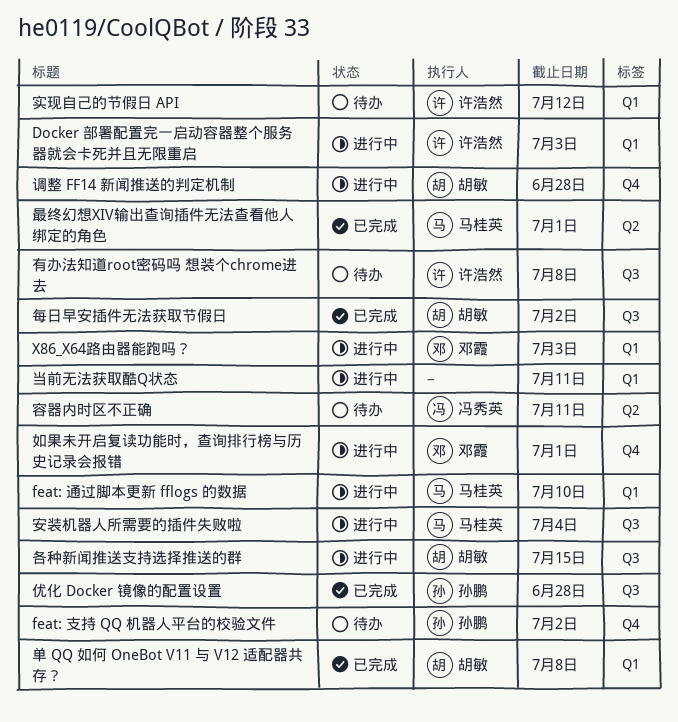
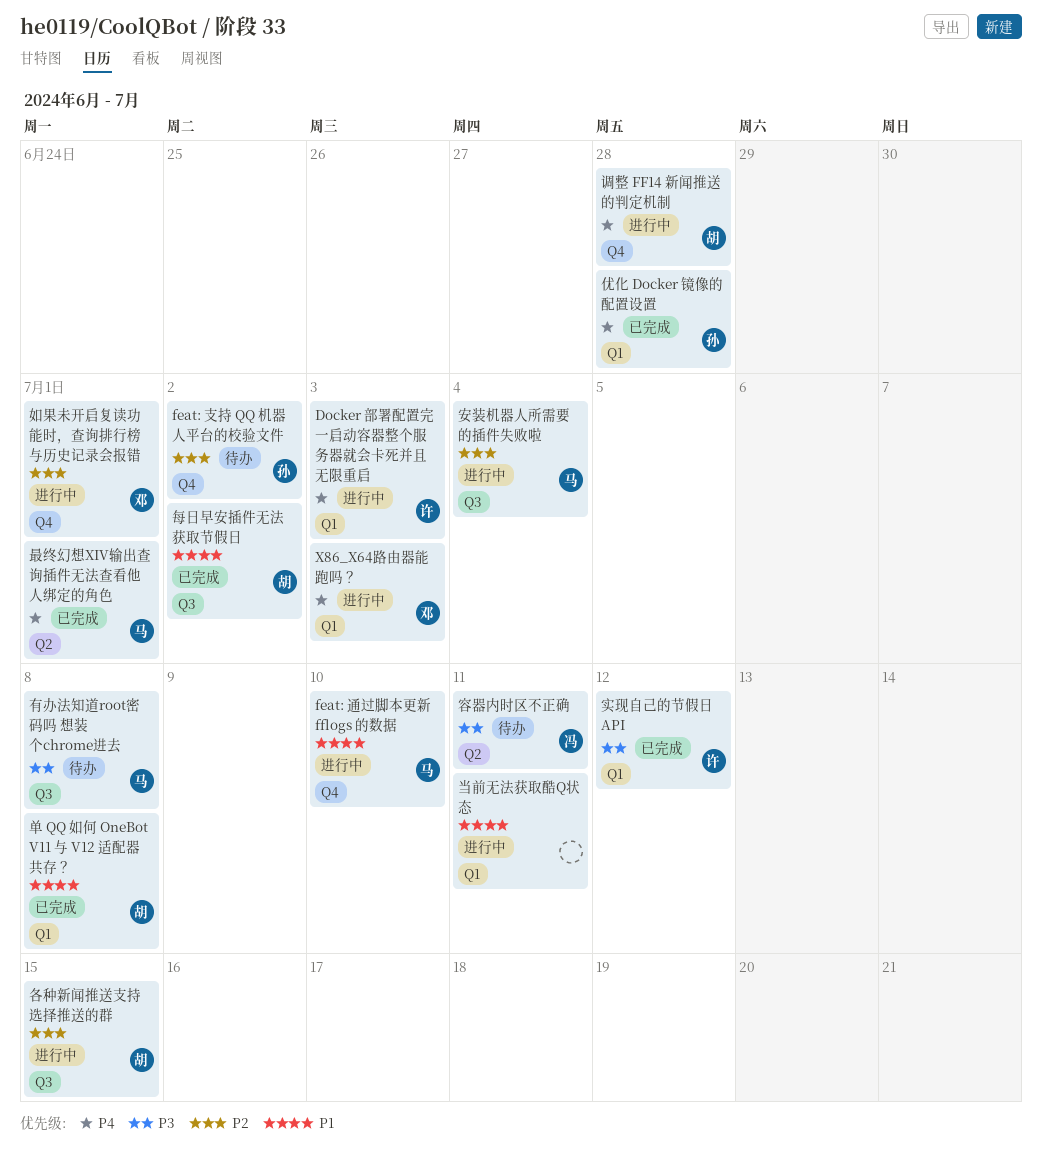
feat: 通过脚本更新 fflogs 的数据, label: Q1 -> Q4
优化 Docker 镜像的配置设置, label: Q3 -> Q1
实现自己的节假日 API, status: 待办 -> 已完成
有办法知道root密码吗 想装个chrome进去, owner: 许浩然 -> 马桂英

